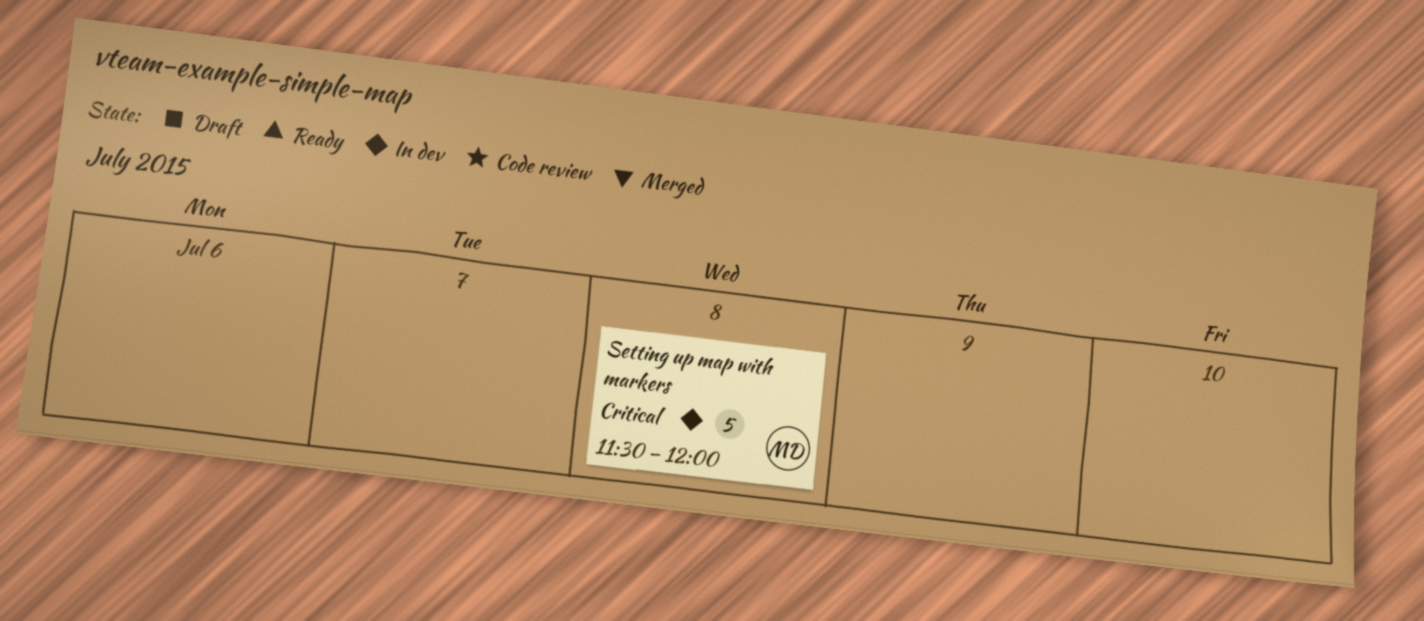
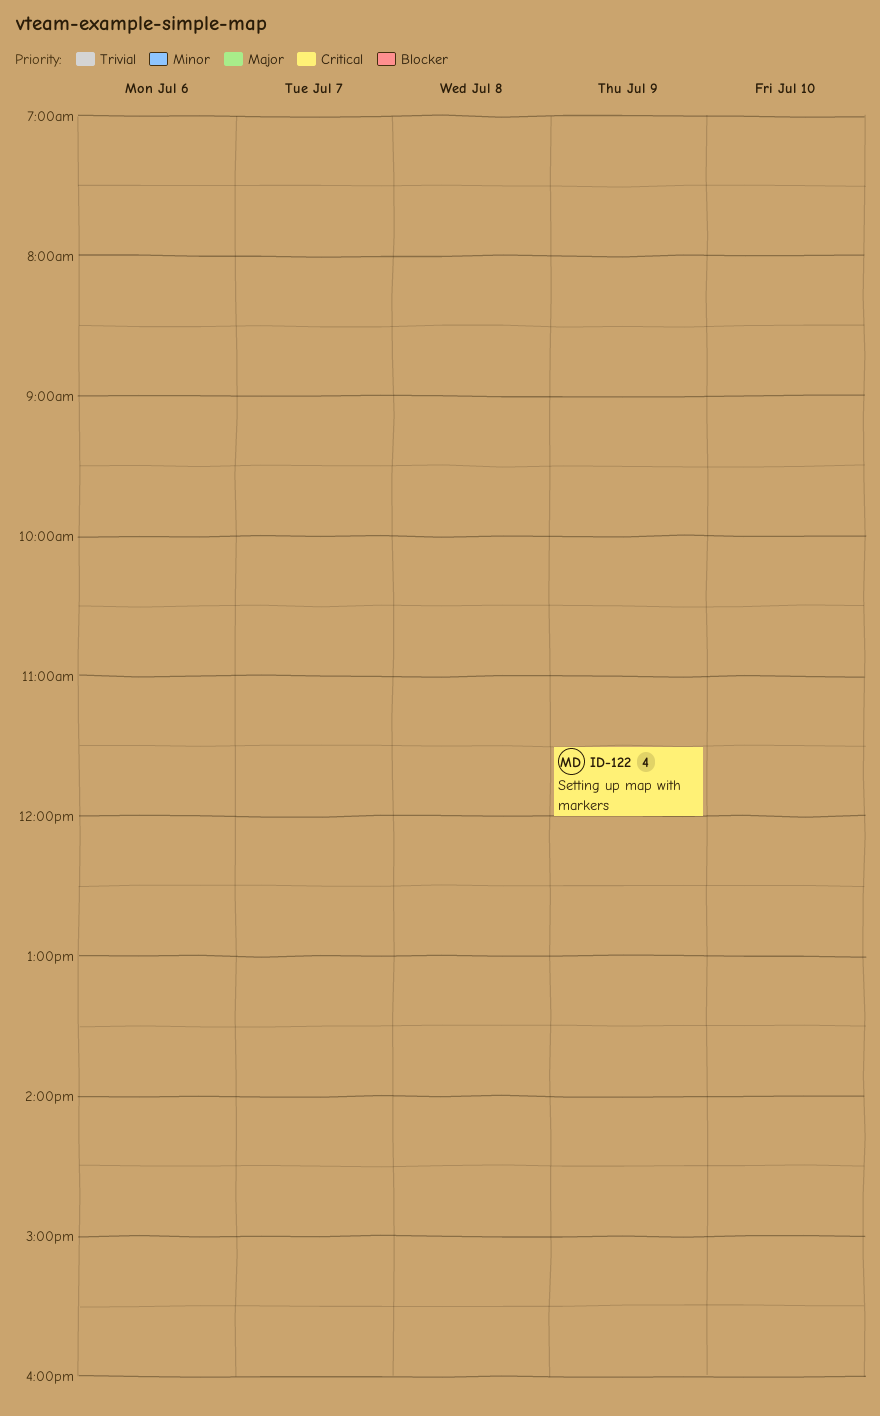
Setting up map with markers, estimate: 5 -> 4
Setting up map with markers, day: Jul 8 -> Jul 9

